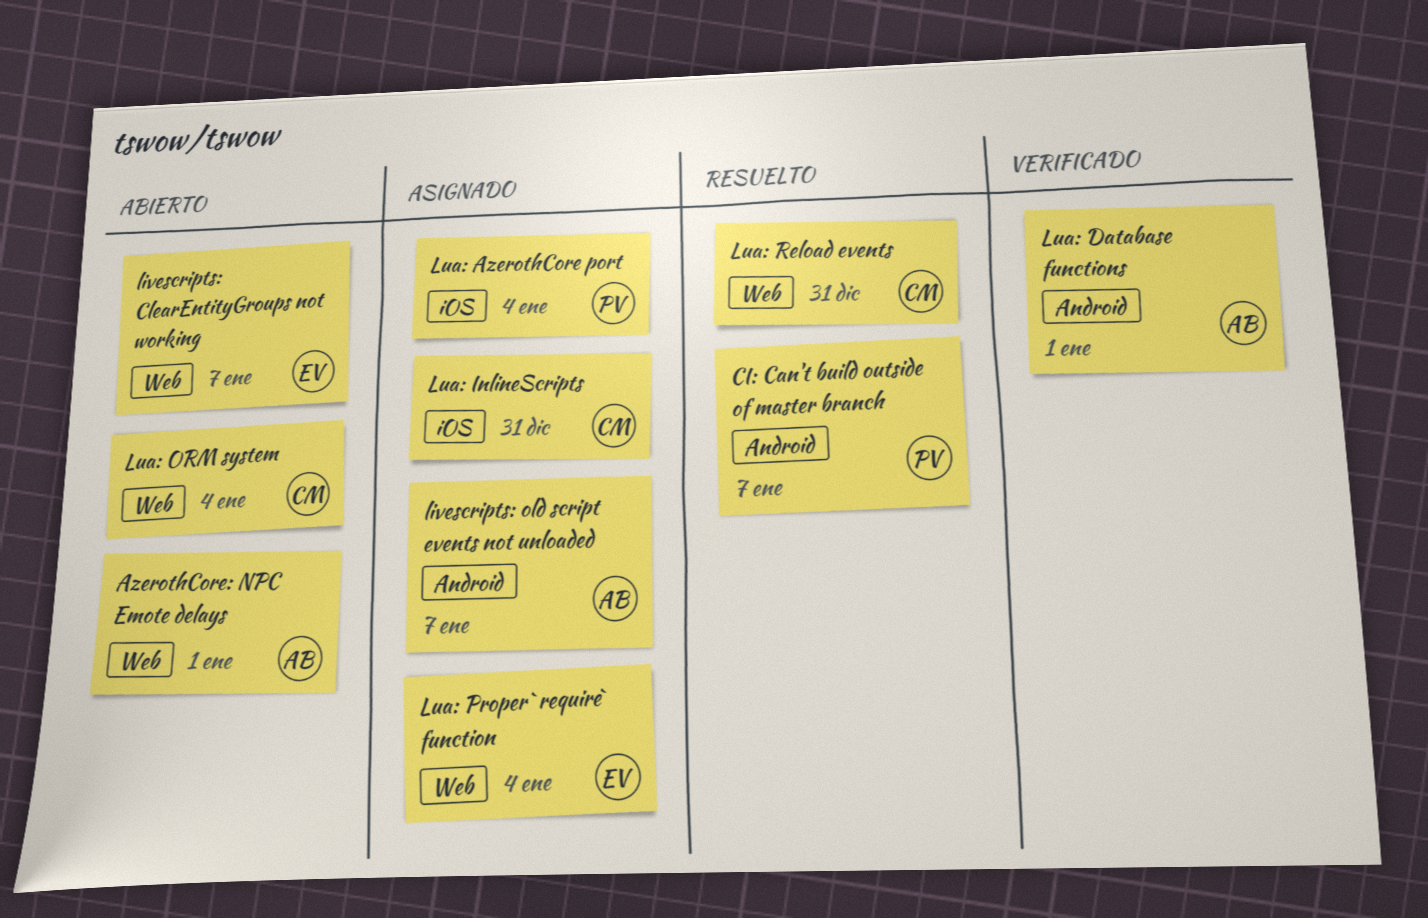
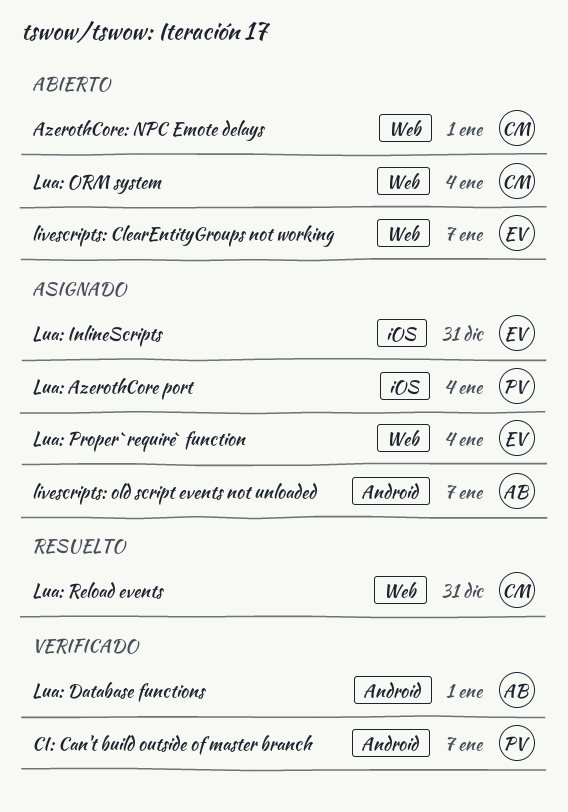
AzerothCore: NPC Emote delays, owner: AB -> CM
CI: Can't build outside of master branch, status: Resuelto -> Verificado
Lua: InlineScripts, owner: CM -> EV

